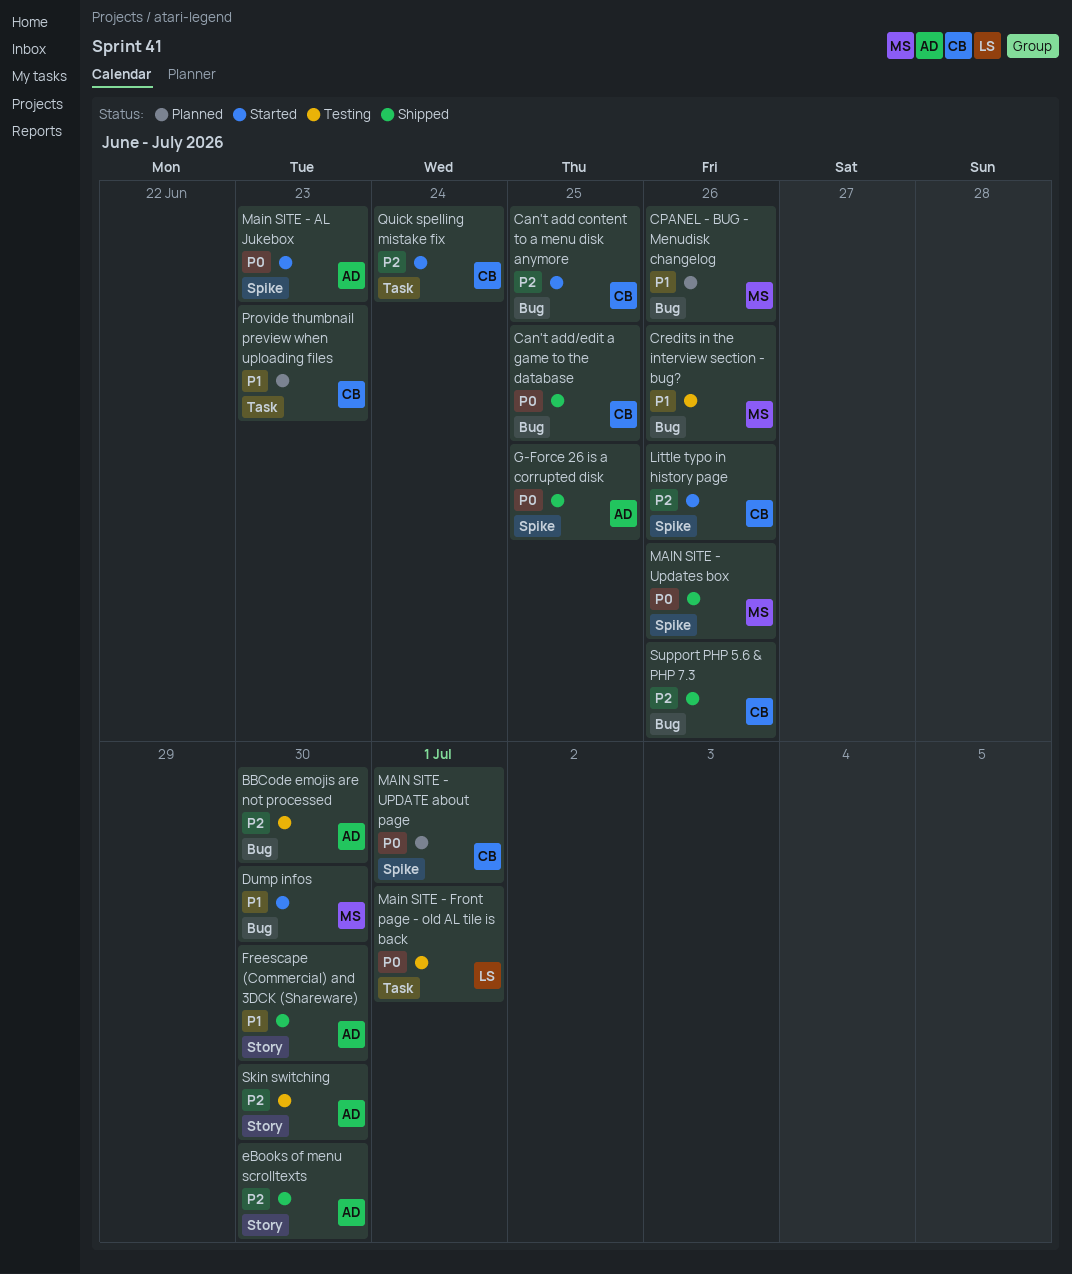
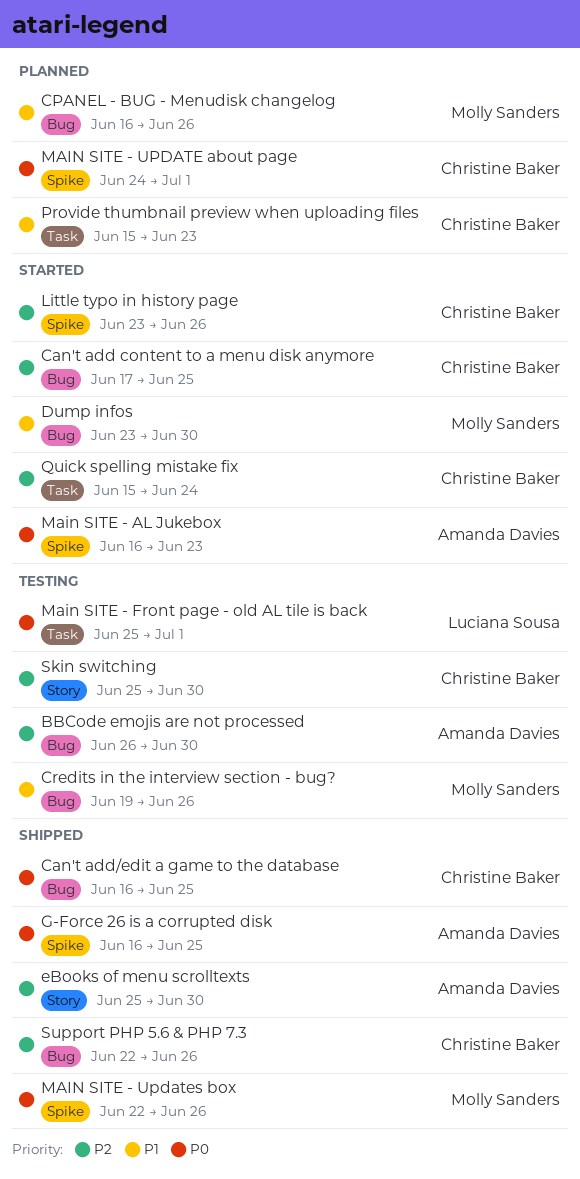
Freescape (Commercial) and 3DCK (Shareware): present -> none
Skin switching, owner: Amanda Davies -> Christine Baker

